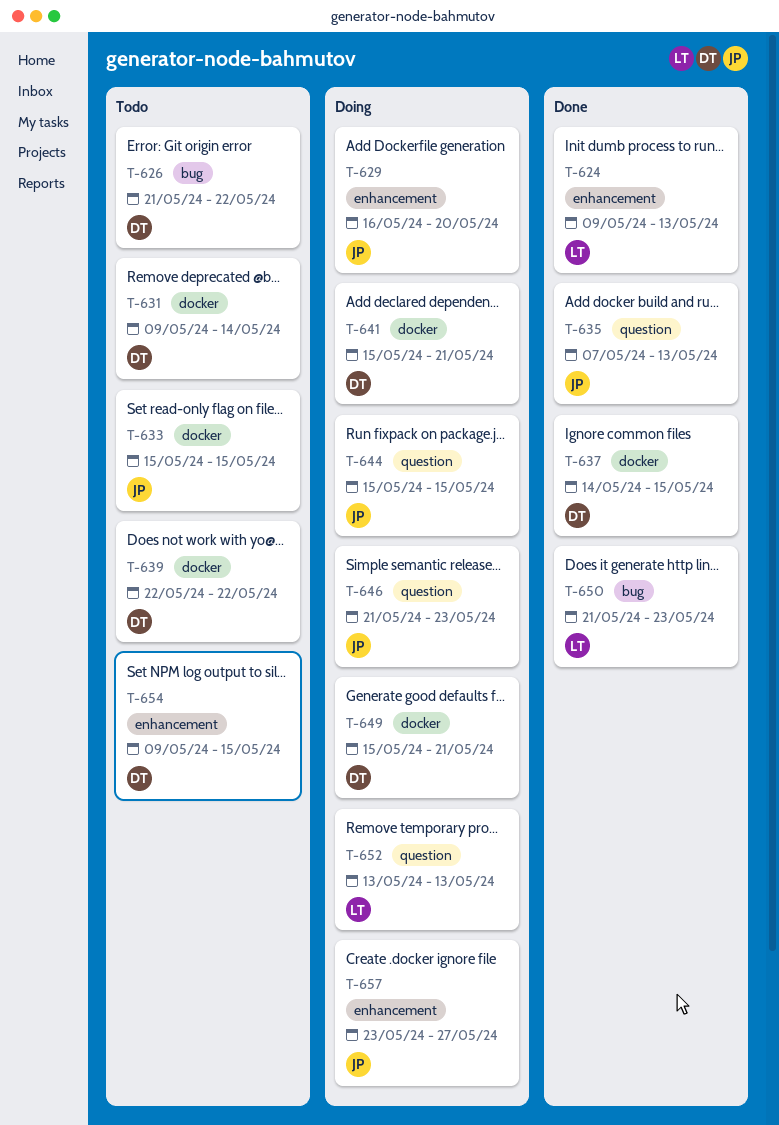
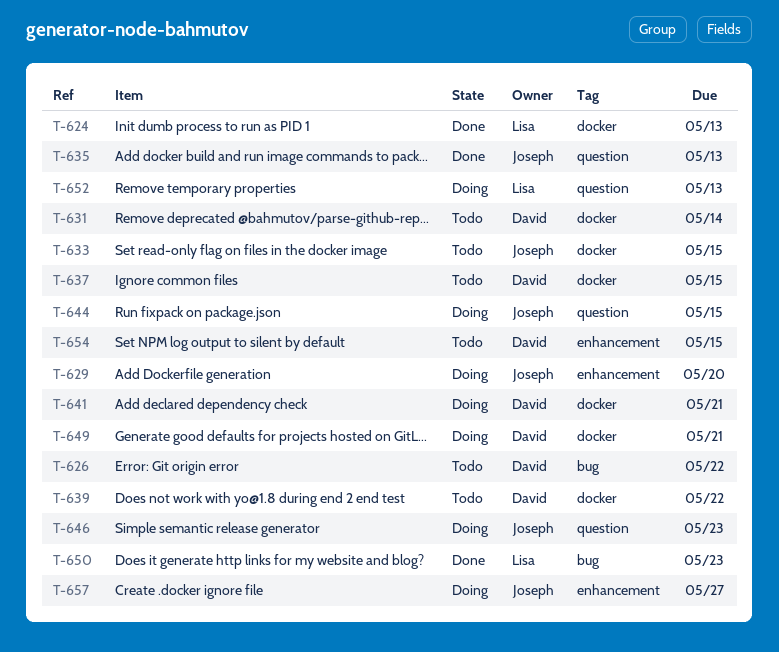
T-624, label: enhancement -> docker
T-637, status: Done -> Todo

